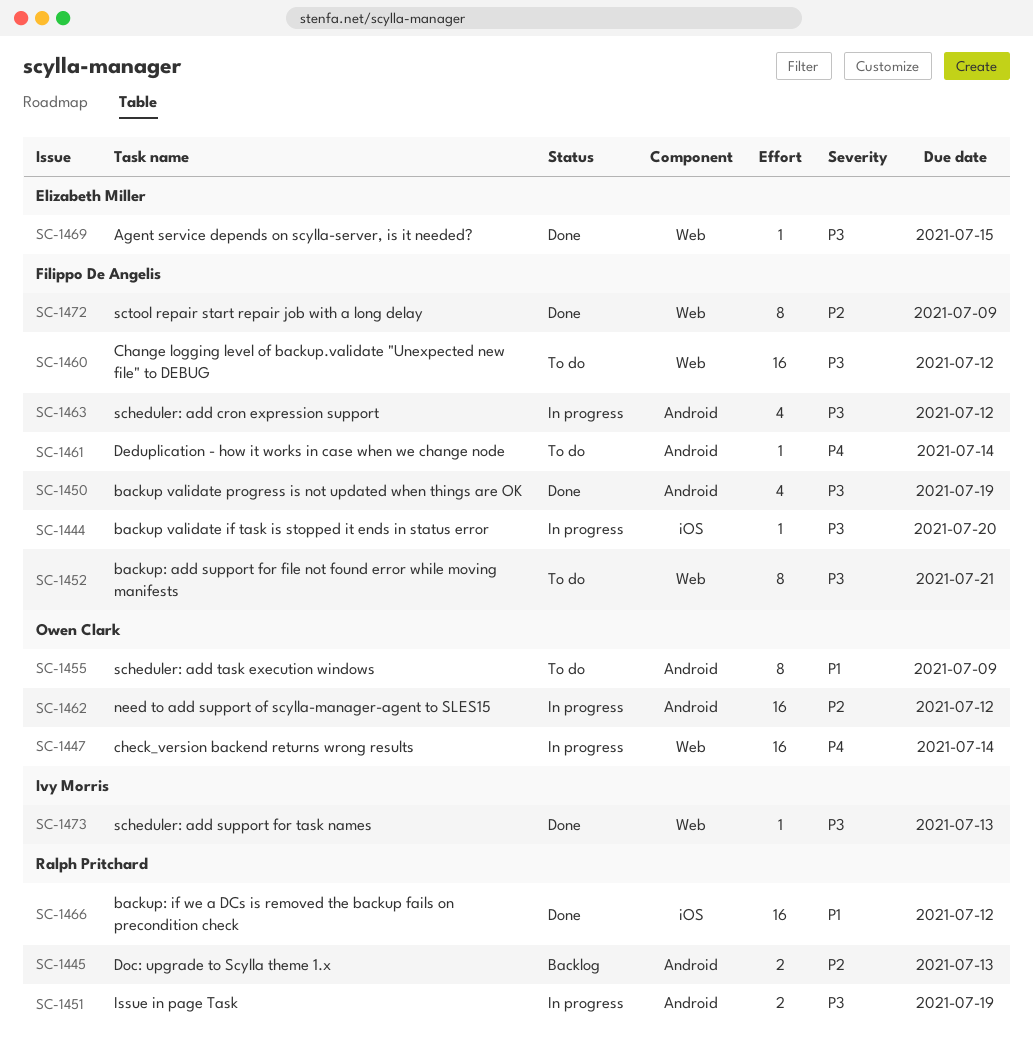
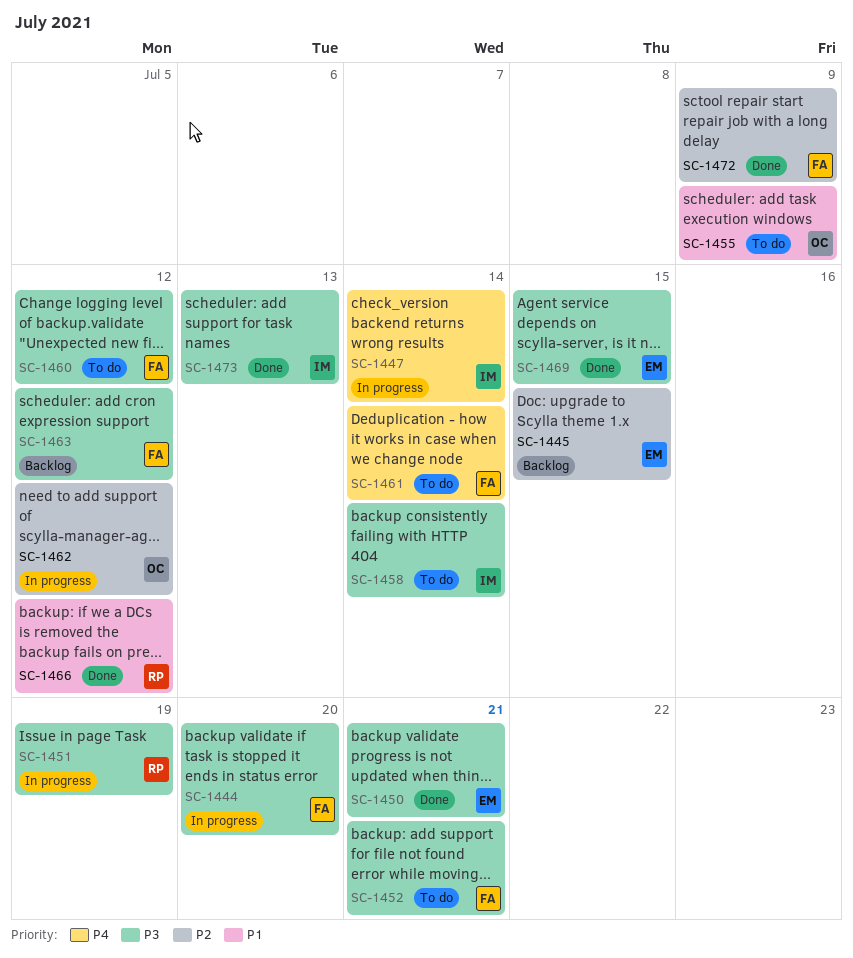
SC-1445, owner: Ralph Pritchard -> Elizabeth Miller
SC-1445, due: Jul 13 -> Jul 15
SC-1447, owner: Owen Clark -> Ivy Morris
SC-1450, owner: Filippo De Angelis -> Elizabeth Miller
SC-1450, due: Jul 19 -> Jul 21
SC-1458: none -> present
SC-1463, status: In progress -> Backlog

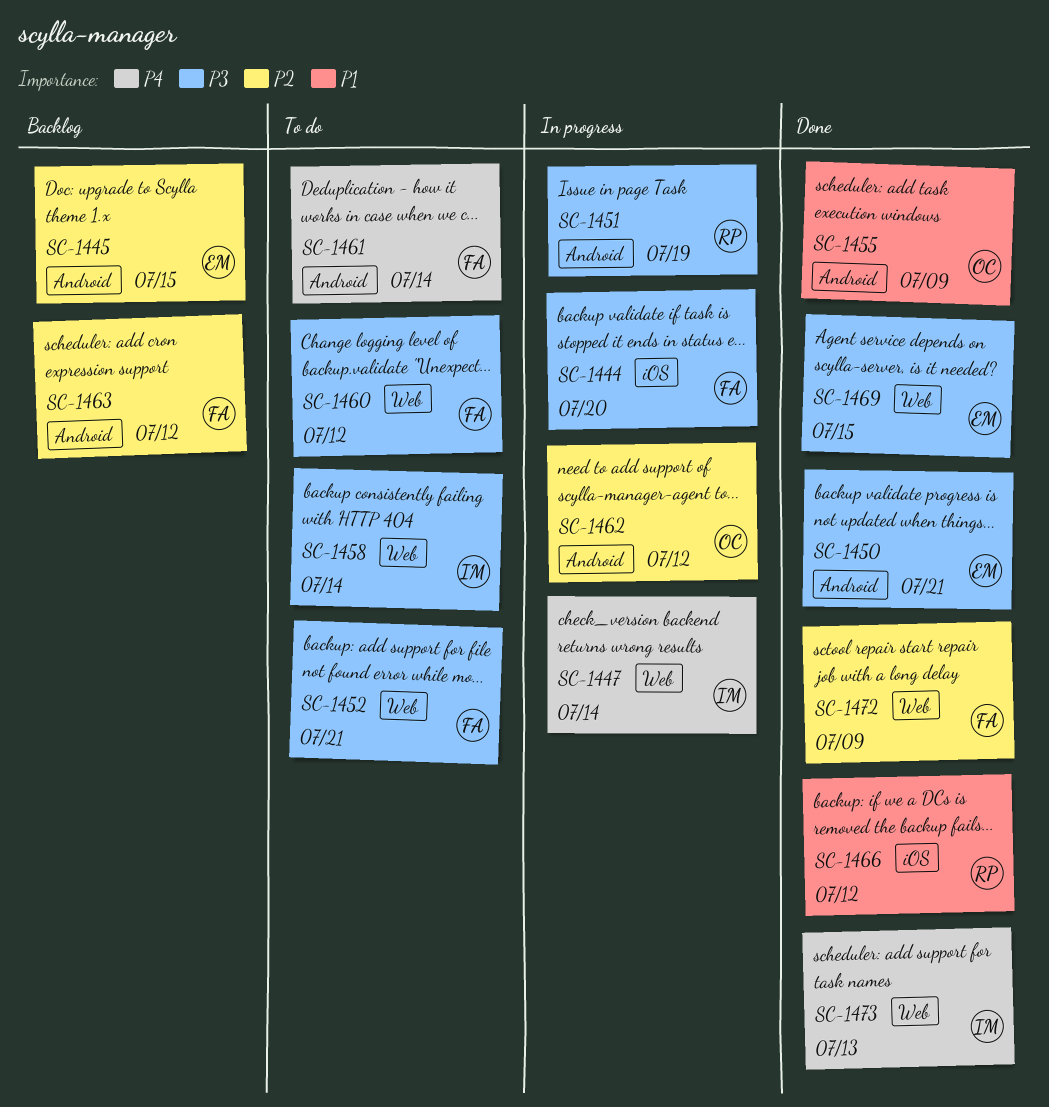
SC-1455, status: To do -> Done
SC-1463, priority: P3 -> P2
SC-1473, priority: P3 -> P4

